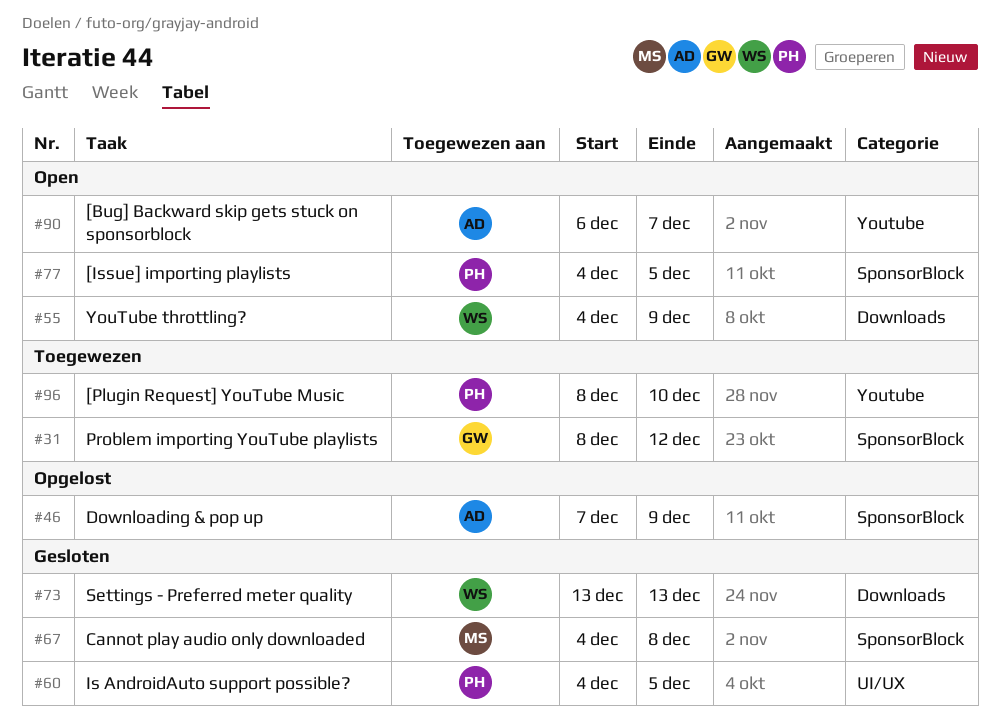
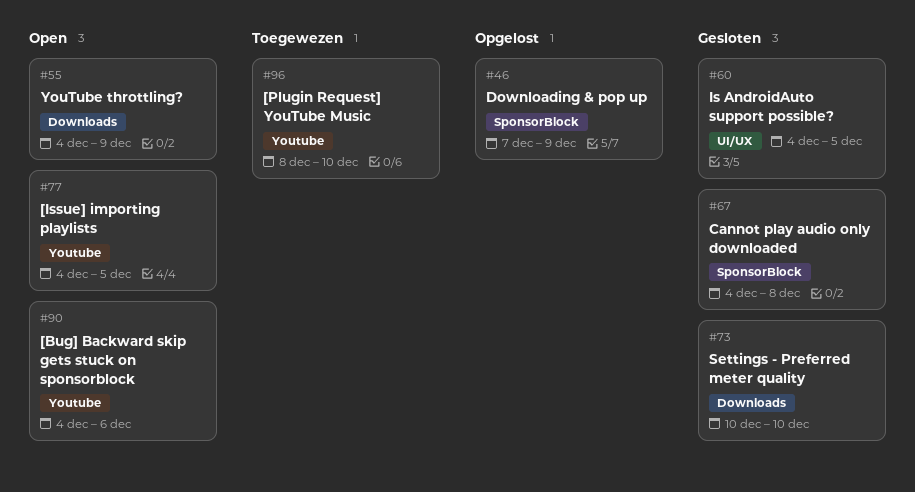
#31: present -> none
#73, start: Dec 13 -> Dec 10
#73, due: Dec 13 -> Dec 10
#77, label: SponsorBlock -> Youtube
#90, start: Dec 6 -> Dec 4
#90, due: Dec 7 -> Dec 6

